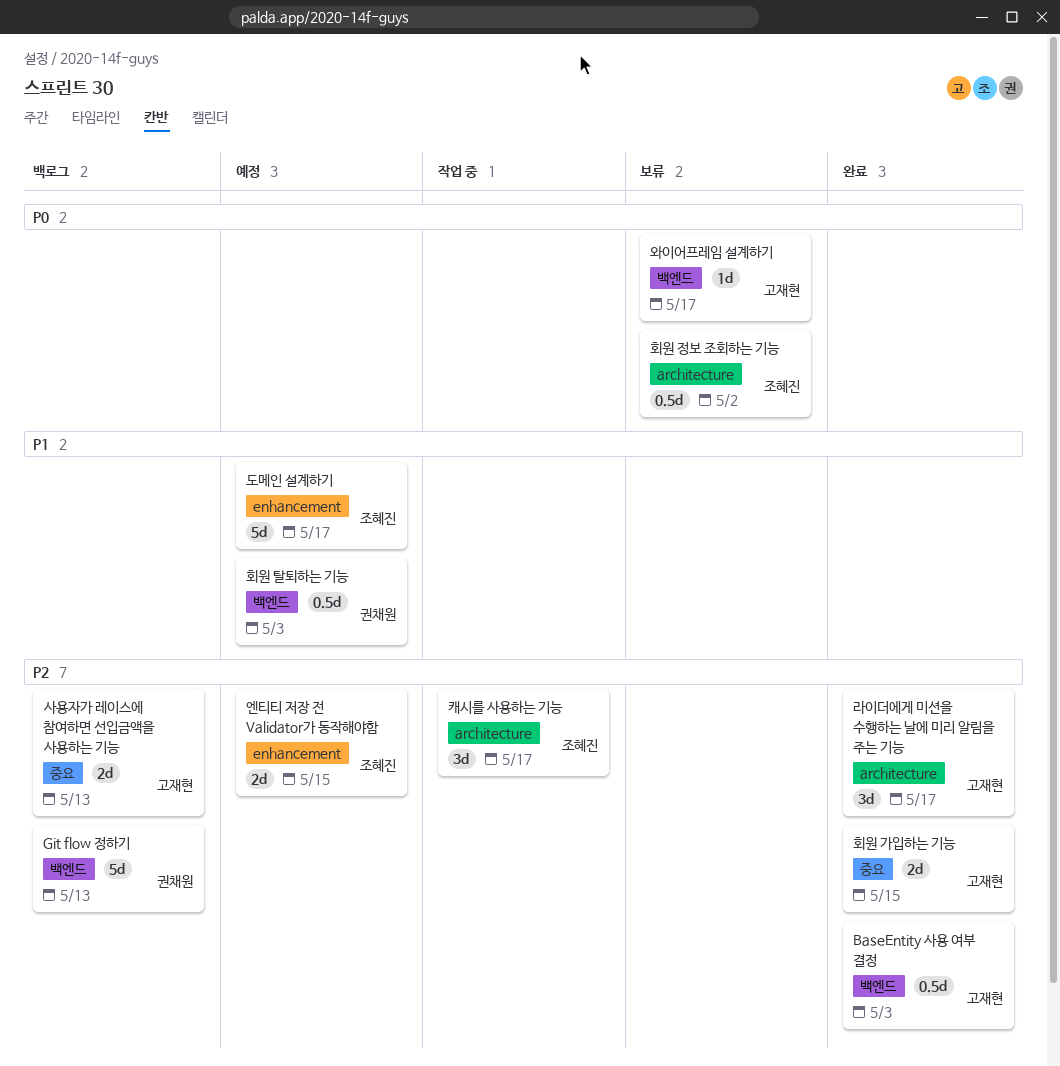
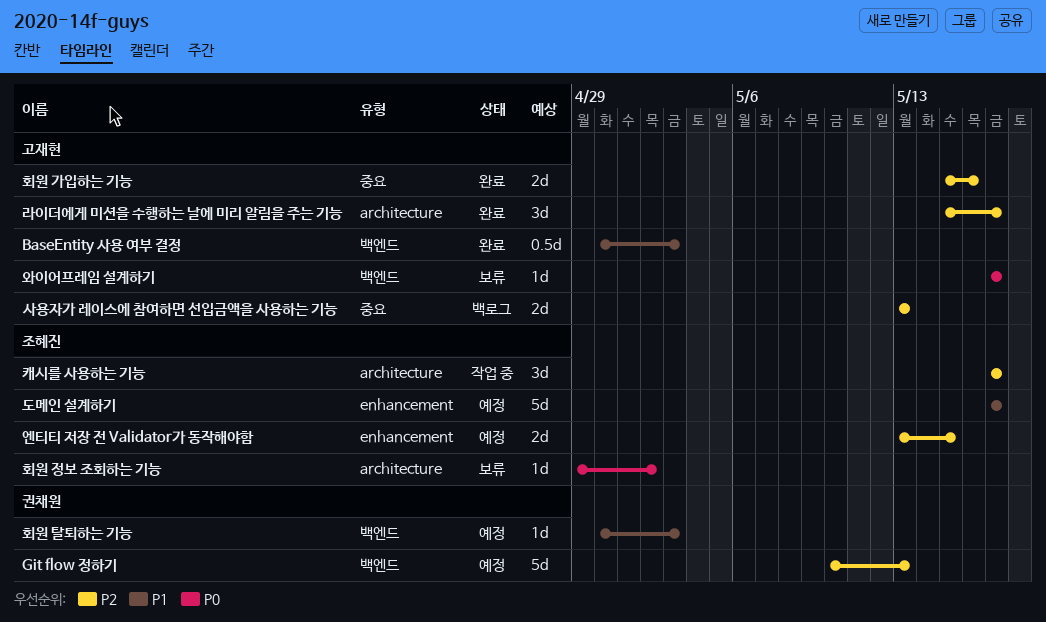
BaseEntity 사용 여부 결정, priority: P2 -> P1
Git flow 정하기, status: 백로그 -> 예정
회원 가입하는 기능, due: May 15 -> May 16
회원 정보 조회하는 기능, estimate: 0.5d -> 1d
회원 탈퇴하는 기능, estimate: 0.5d -> 1d

